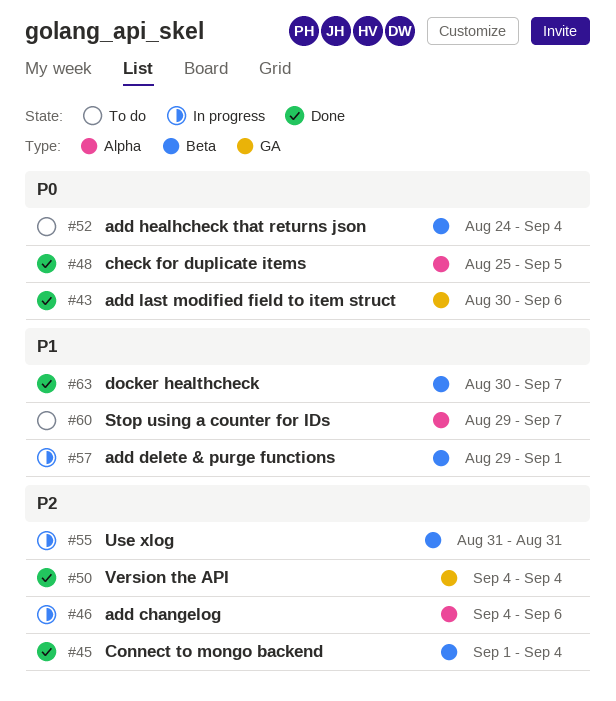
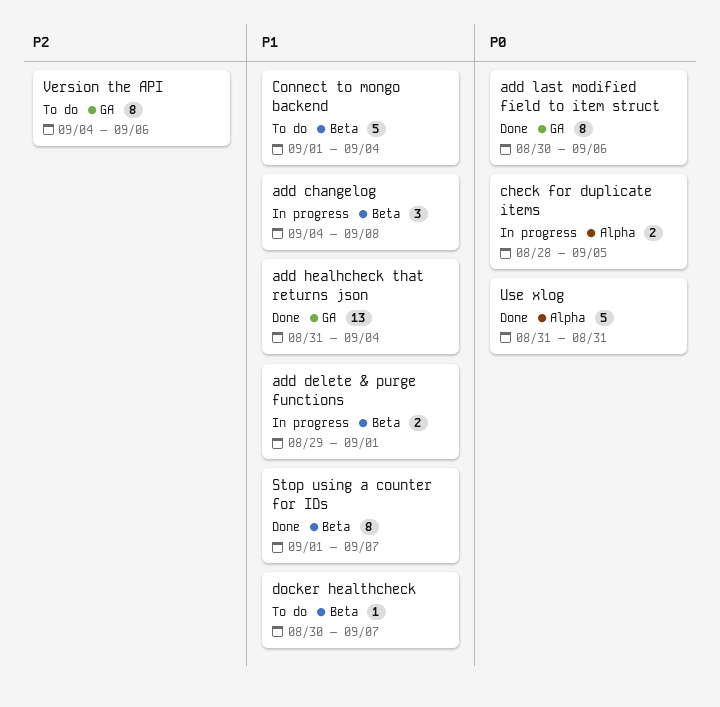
add changelog, priority: P2 -> P1
add changelog, label: Alpha -> Beta
add changelog, due: Sep 6 -> Sep 8
add healhcheck that returns json, status: To do -> Done
add healhcheck that returns json, priority: P0 -> P1
add healhcheck that returns json, label: Beta -> GA
add healhcheck that returns json, start: Aug 24 -> Aug 31
check for duplicate items, status: Done -> In progress
check for duplicate items, start: Aug 25 -> Aug 28
Connect to mongo backend, status: Done -> To do
Connect to mongo backend, priority: P2 -> P1
docker healthcheck, status: Done -> To do
Stop using a counter for IDs, status: To do -> Done
Stop using a counter for IDs, label: Alpha -> Beta
Stop using a counter for IDs, start: Aug 29 -> Sep 1
Use xlog, status: In progress -> Done
Use xlog, priority: P2 -> P0
Use xlog, label: Beta -> Alpha
Version the API, status: Done -> To do
Version the API, due: Sep 4 -> Sep 6

